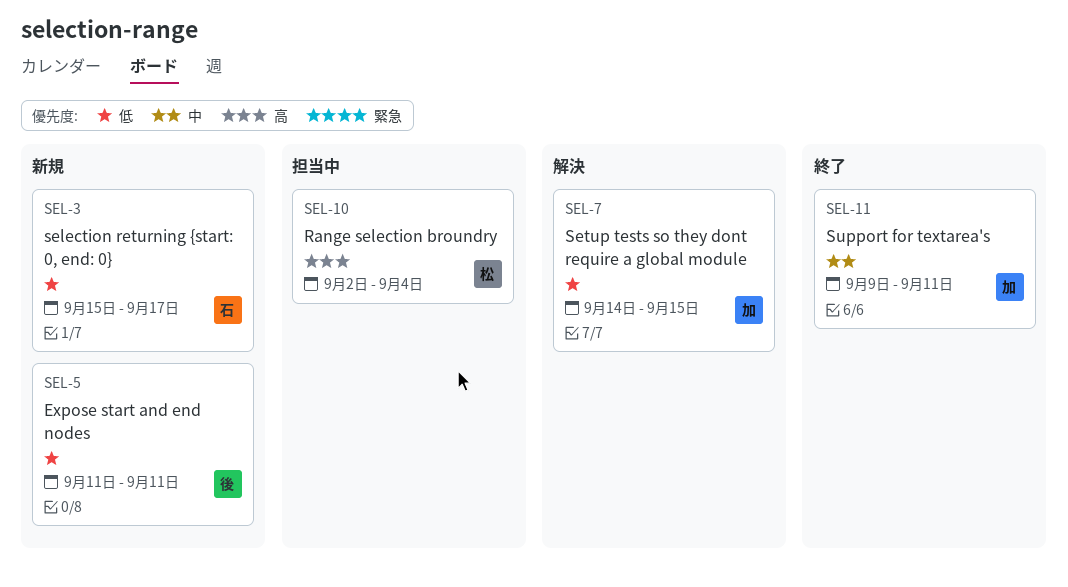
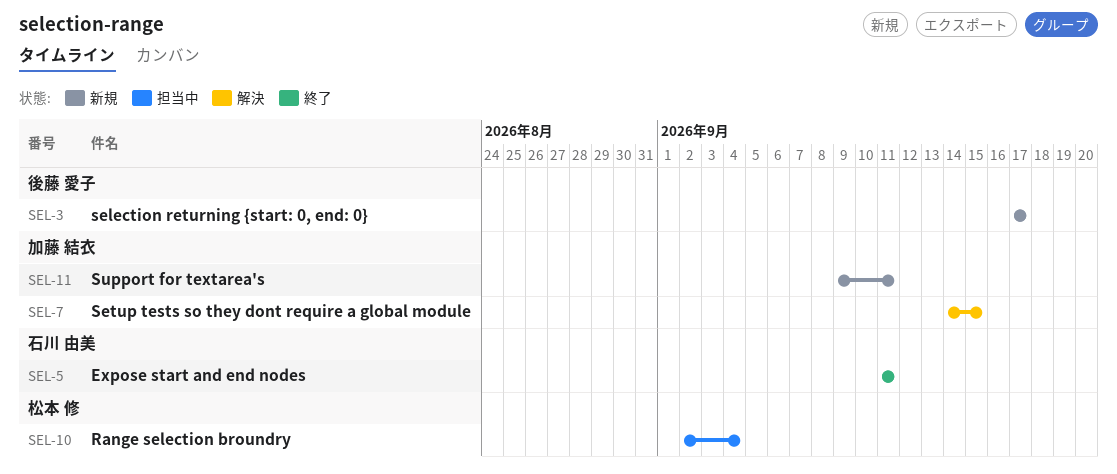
SEL-3, owner: 石川 由美 -> 後藤 愛子
SEL-3, start: Sep 15 -> Sep 17
SEL-5, status: 新規 -> 終了
SEL-5, owner: 後藤 愛子 -> 石川 由美
SEL-11, status: 終了 -> 新規

